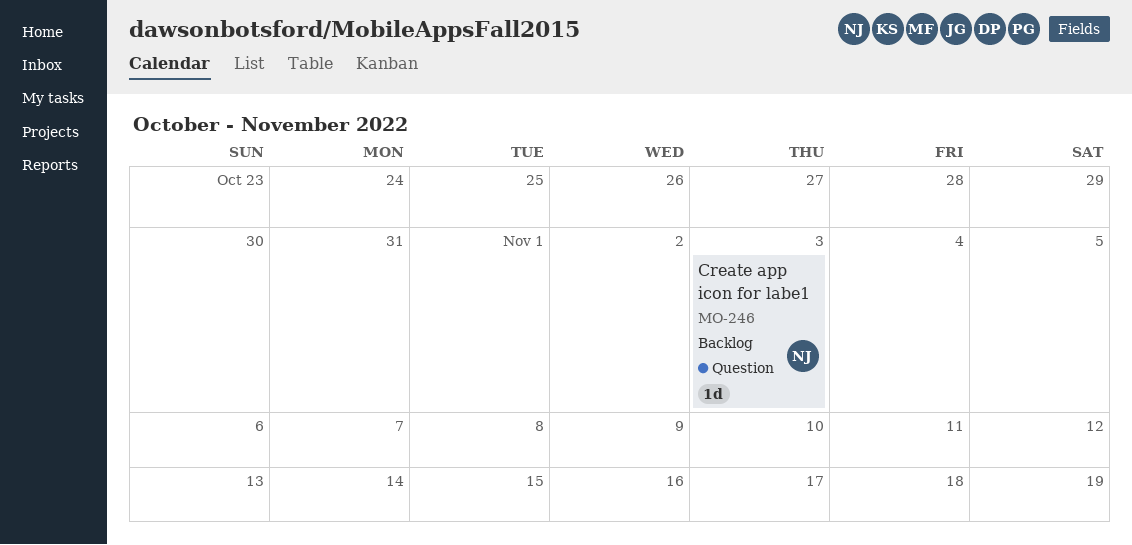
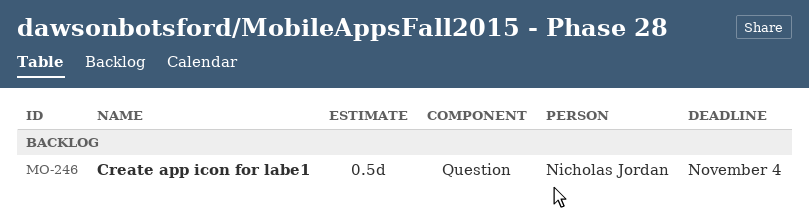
MO-246, estimate: 1d -> 0.5d
MO-246, due: Nov 3 -> Nov 4

